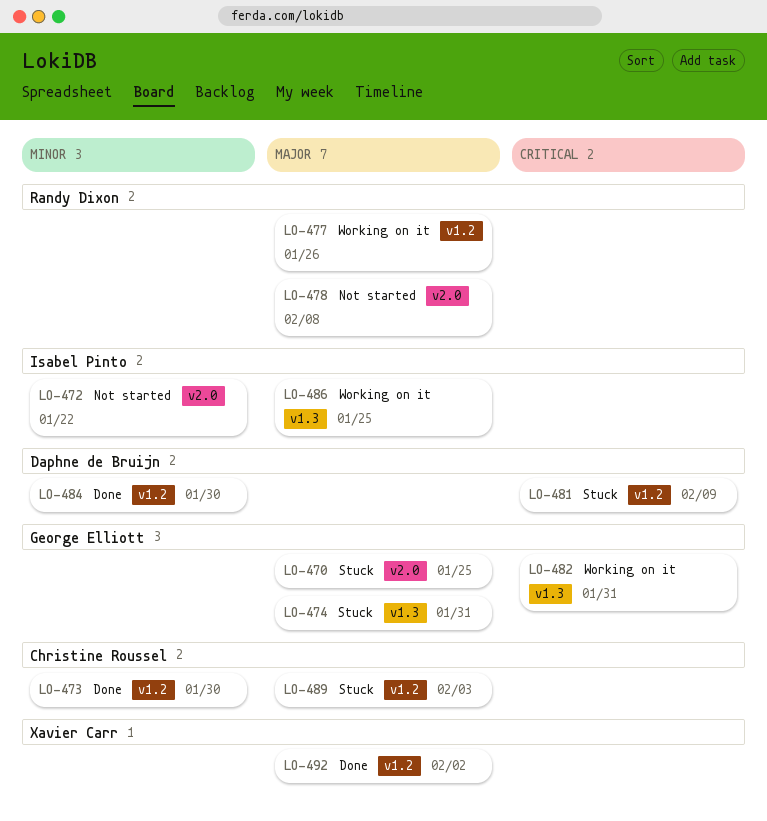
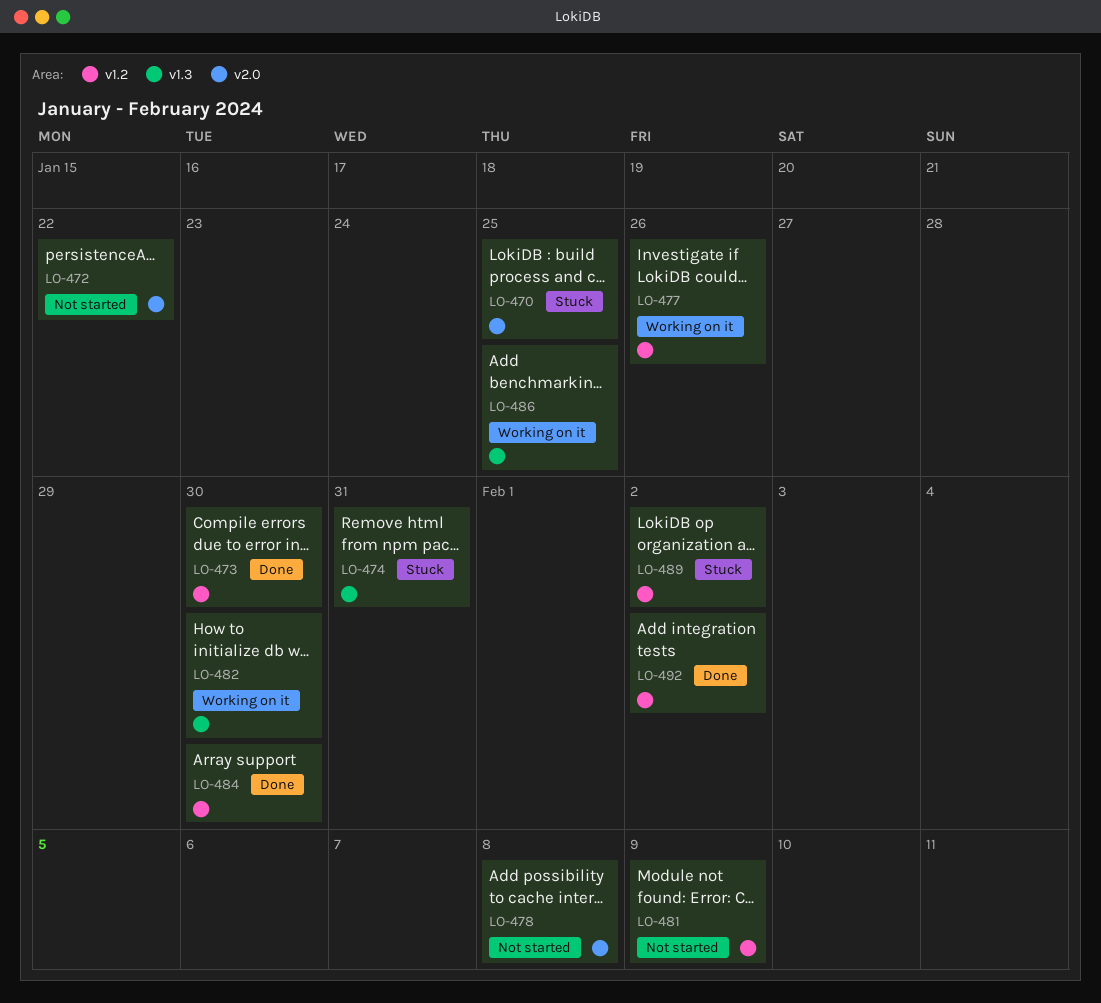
LO-481, status: Stuck -> Not started
LO-482, due: Jan 31 -> Jan 30
LO-489, due: Feb 3 -> Feb 2

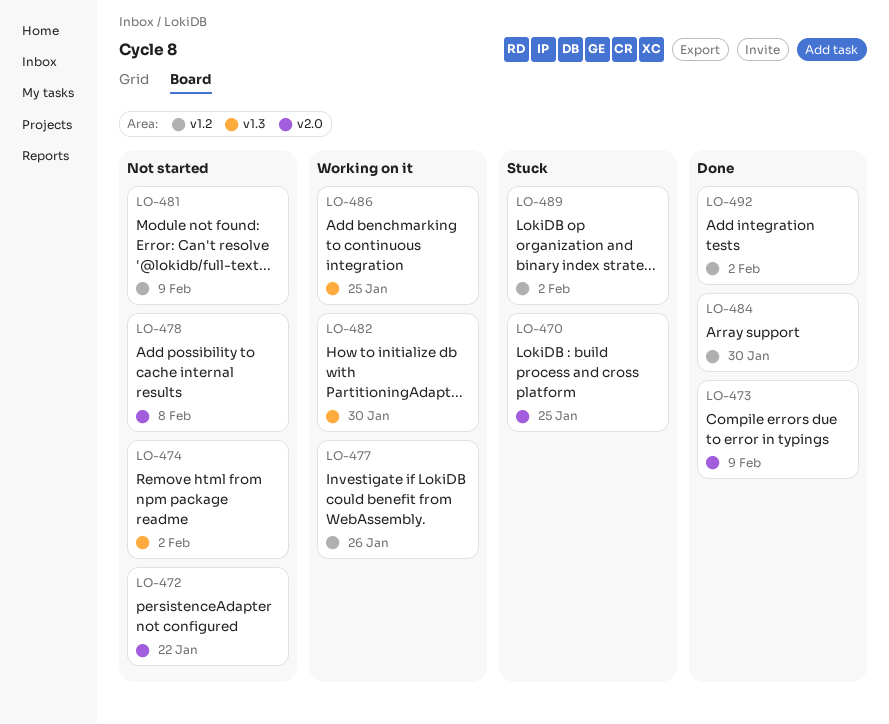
LO-473, label: v1.2 -> v2.0
LO-473, due: Jan 30 -> Feb 9
LO-474, status: Stuck -> Not started
LO-474, due: Jan 31 -> Feb 2

